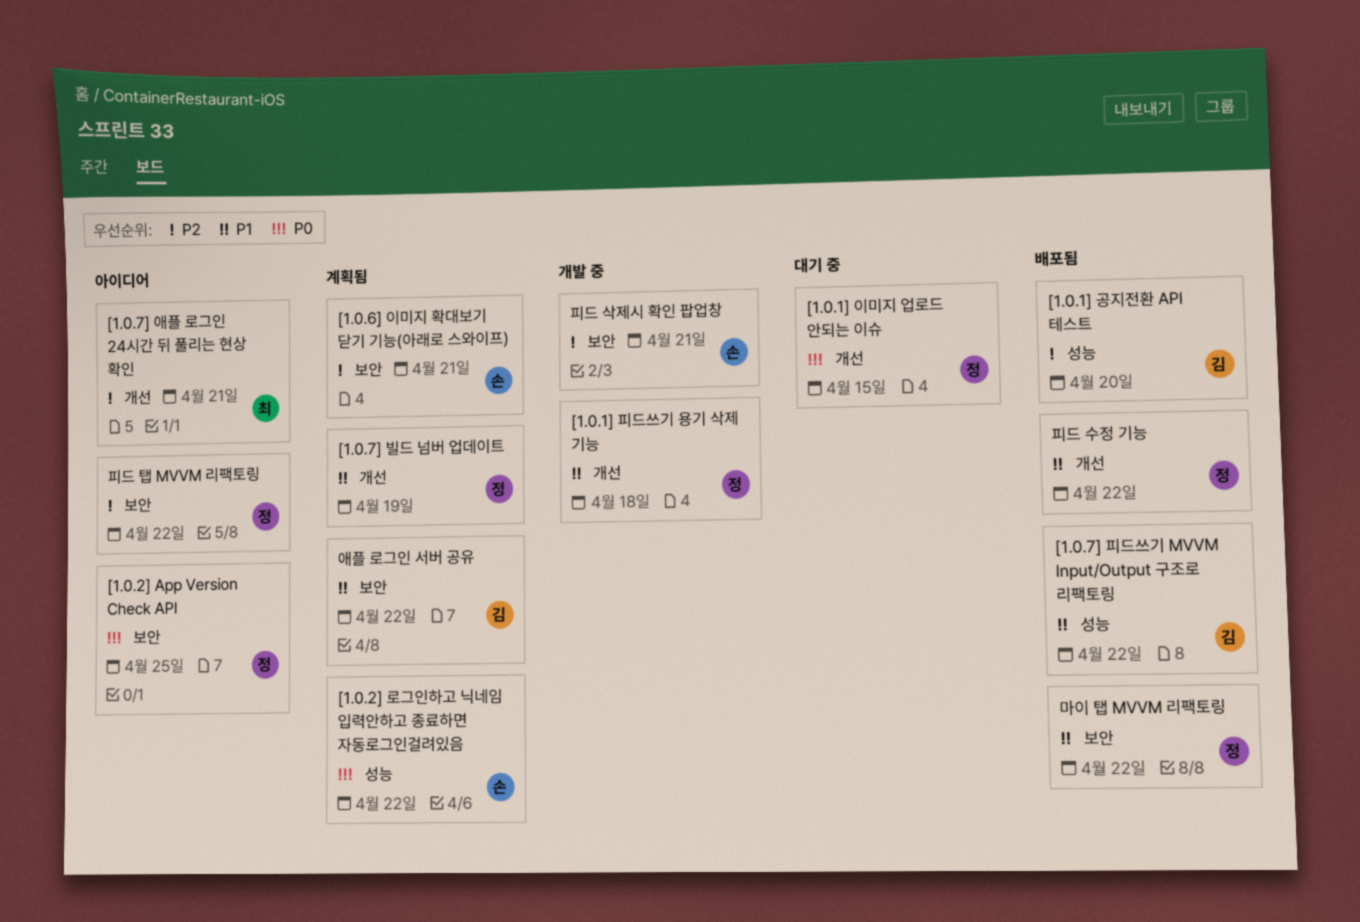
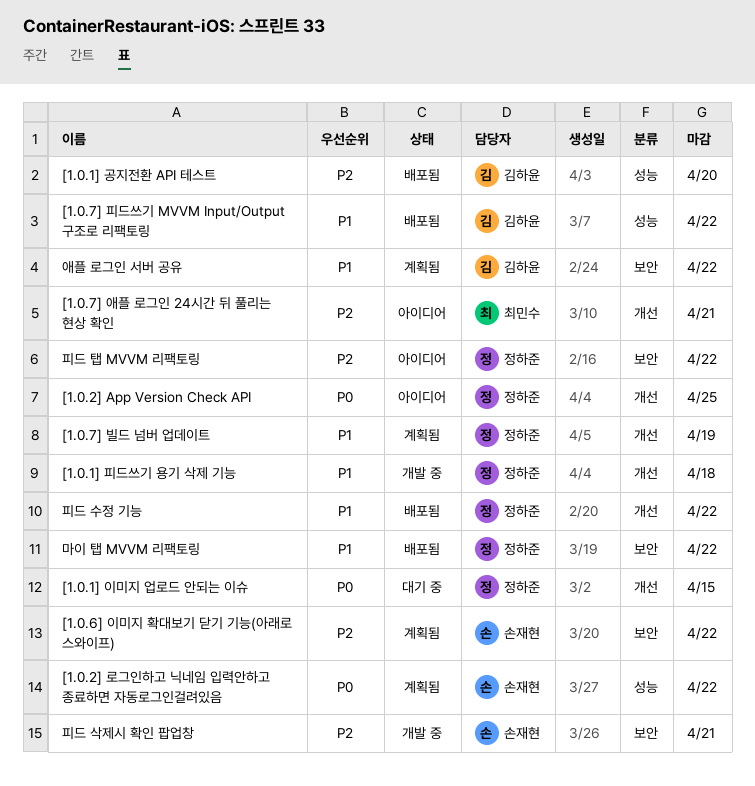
[1.0.2] App Version Check API, label: 보안 -> 개선
[1.0.6] 이미지 확대보기 닫기 기능(아래로 스와이프), due: Apr 21 -> Apr 22

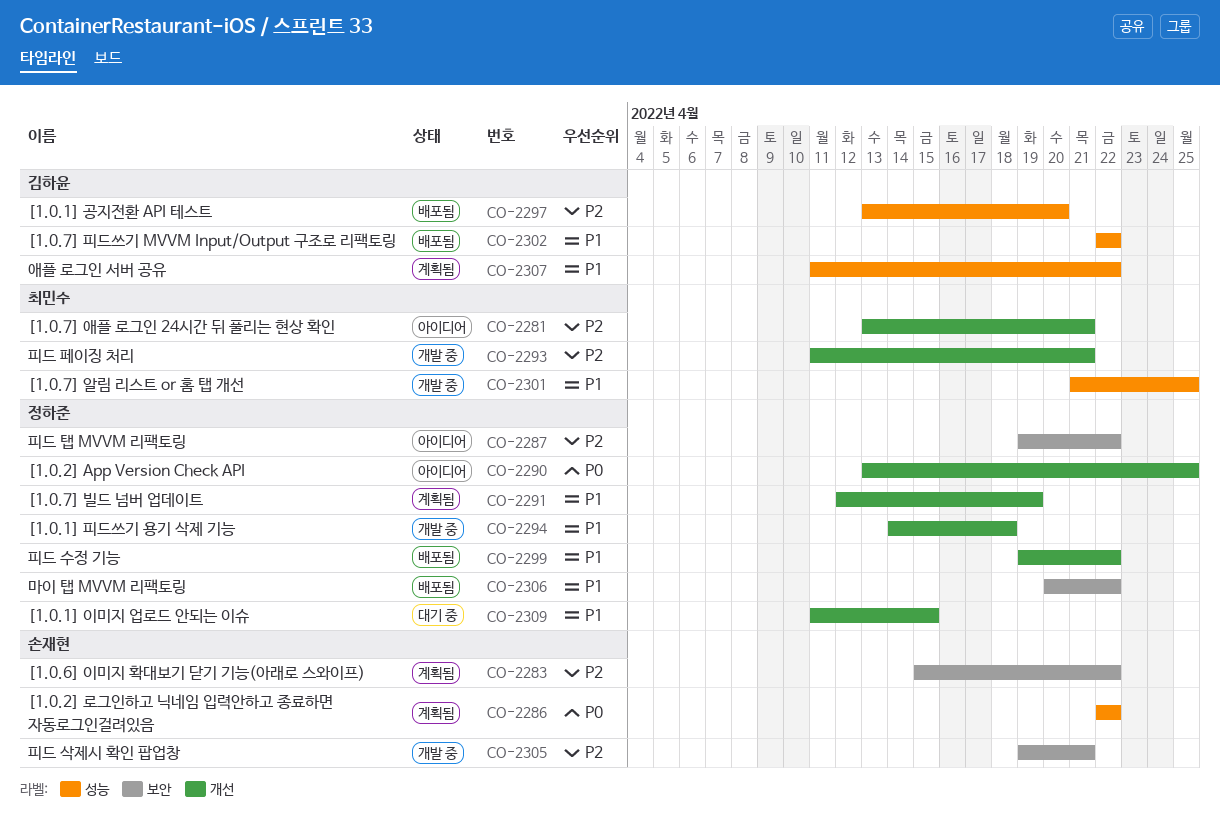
[1.0.1] 이미지 업로드 안되는 이슈, priority: P0 -> P1
[1.0.7] 알림 리스트 or 홈 탭 개선: none -> present
애플 로그인 서버 공유, label: 보안 -> 성능
피드 페이징 처리: none -> present

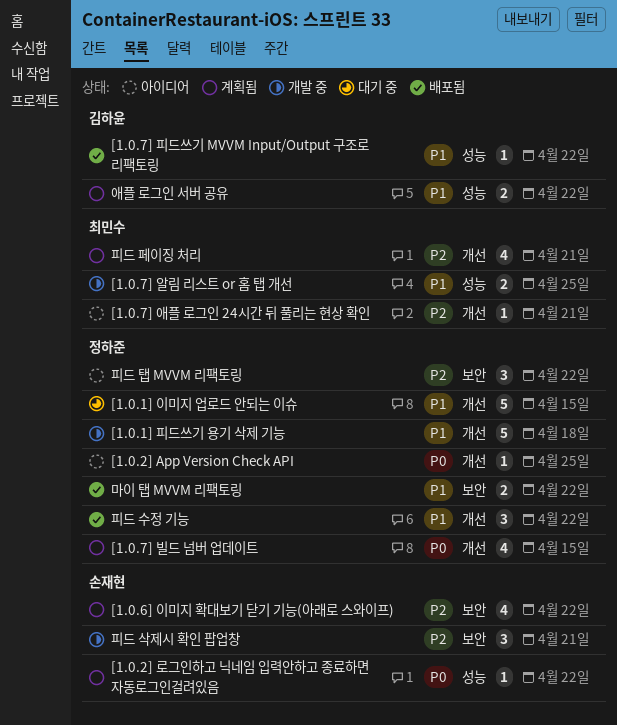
[1.0.1] 공지전환 API 테스트: present -> none
[1.0.7] 빌드 넘버 업데이트, priority: P1 -> P0
[1.0.7] 빌드 넘버 업데이트, due: Apr 19 -> Apr 15
피드 페이징 처리, status: 개발 중 -> 계획됨

